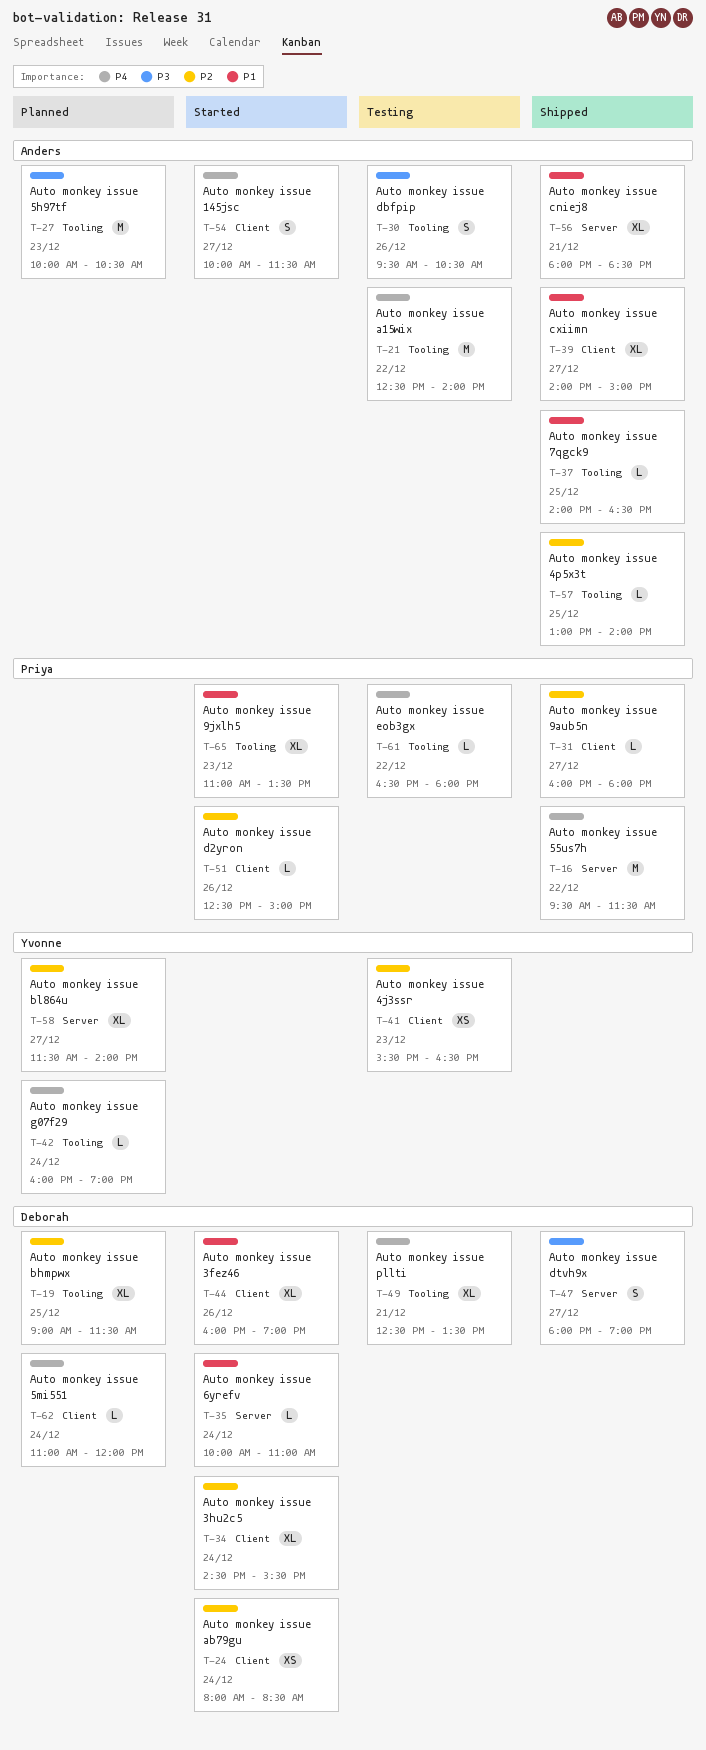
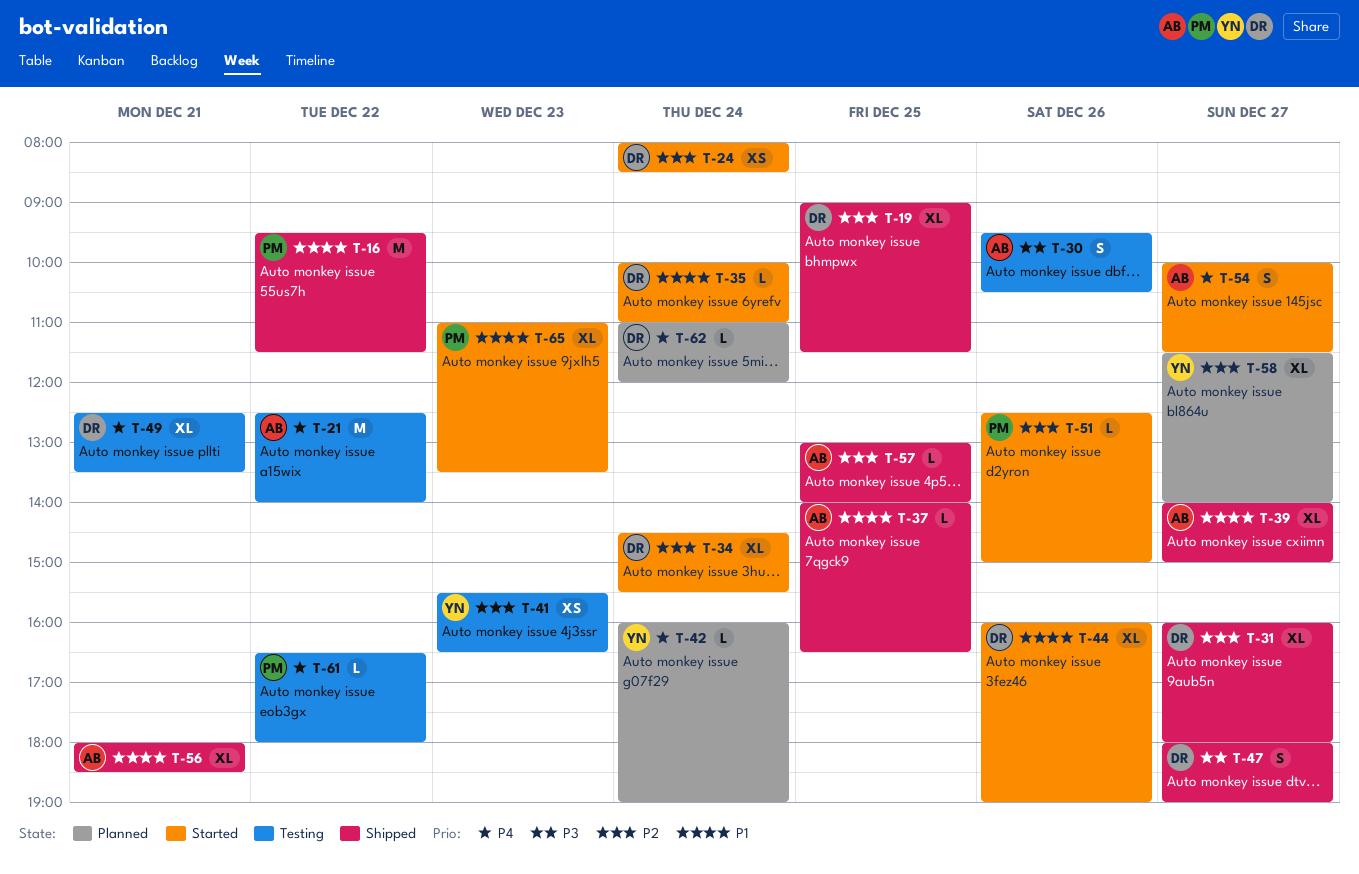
T-16, priority: P4 -> P1
T-19, status: Planned -> Shipped
T-27: present -> none
T-31, owner: Priya -> Deborah
T-31, estimate: L -> XL

